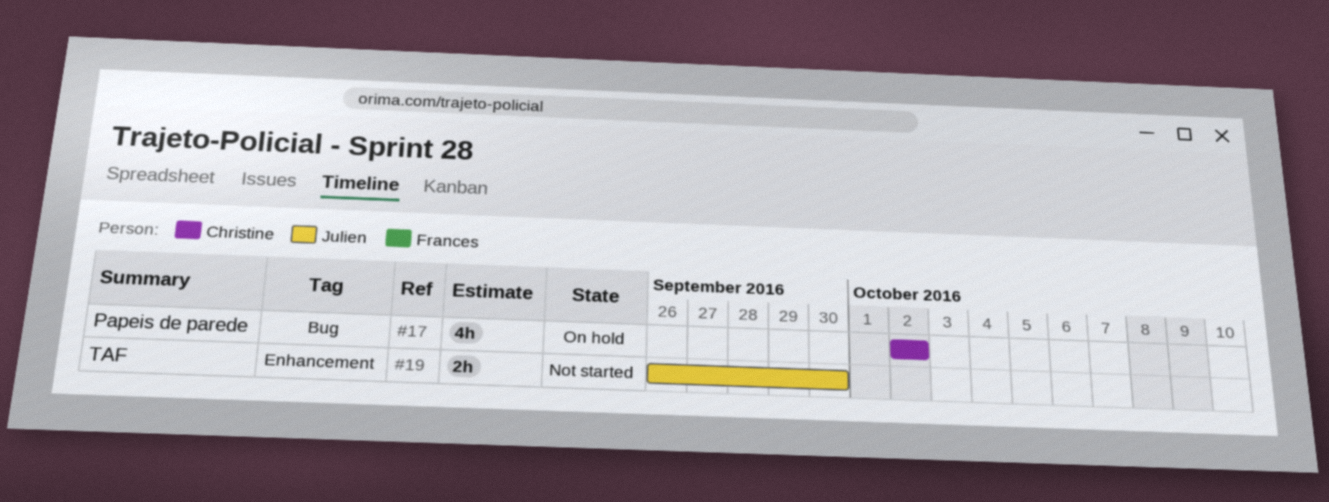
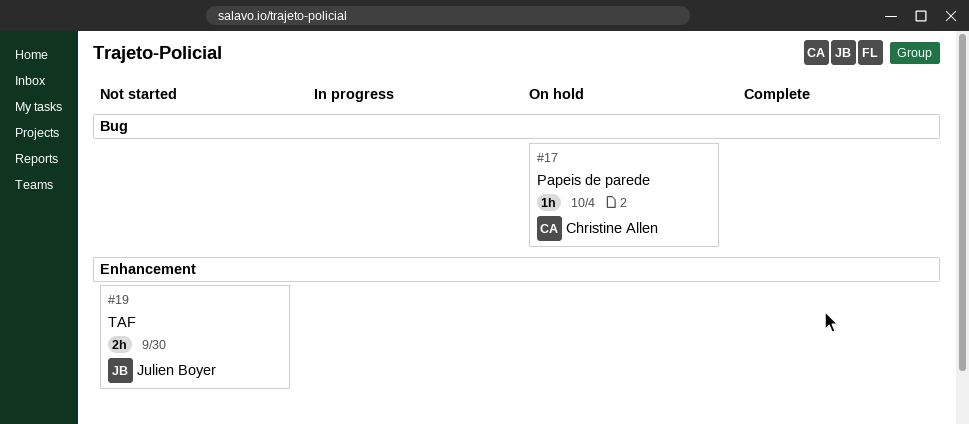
#17, estimate: 4h -> 1h
#17, due: Oct 2 -> Oct 4

